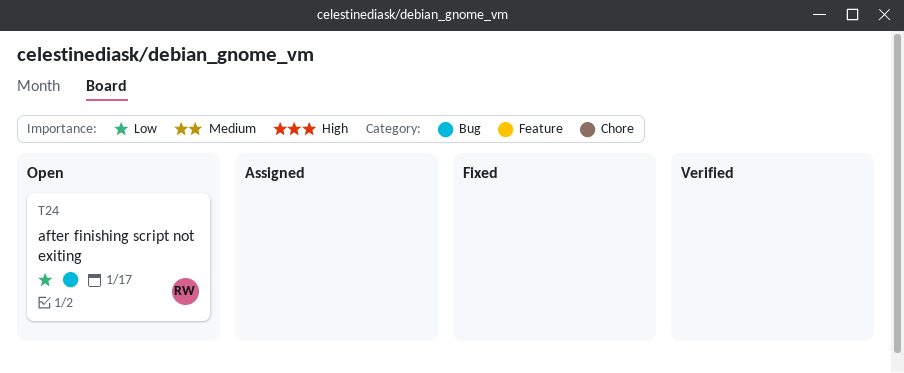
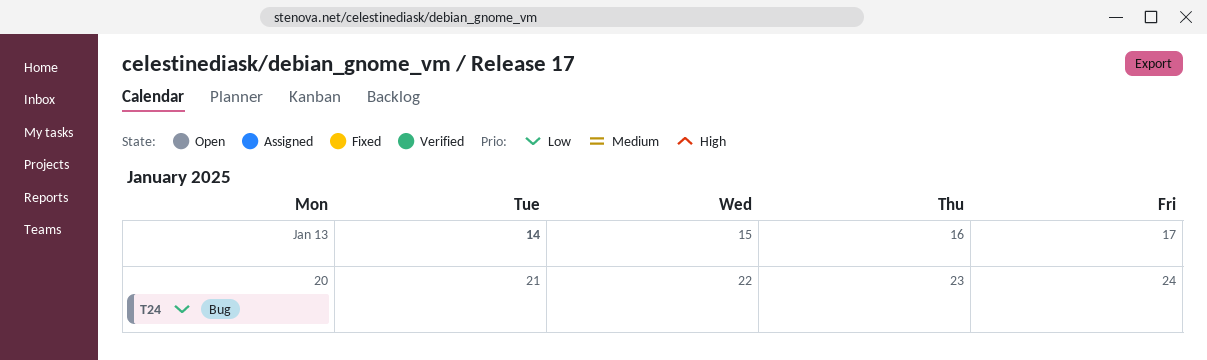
T24, due: Jan 17 -> Jan 20

